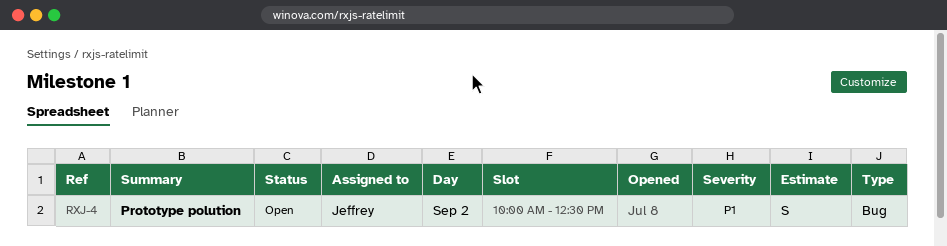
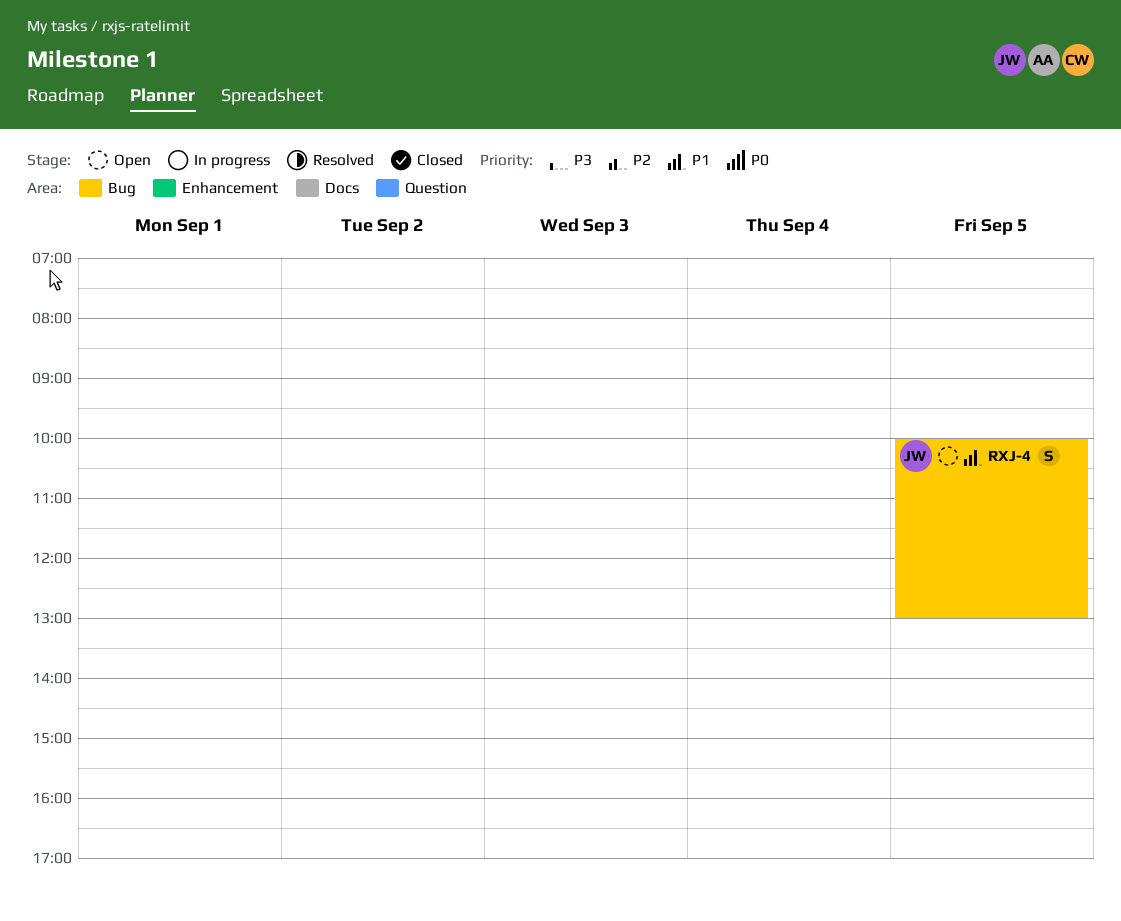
RXJ-4, day: Sep 2 -> Sep 5
RXJ-4, ends: 12:30 -> 13:00

